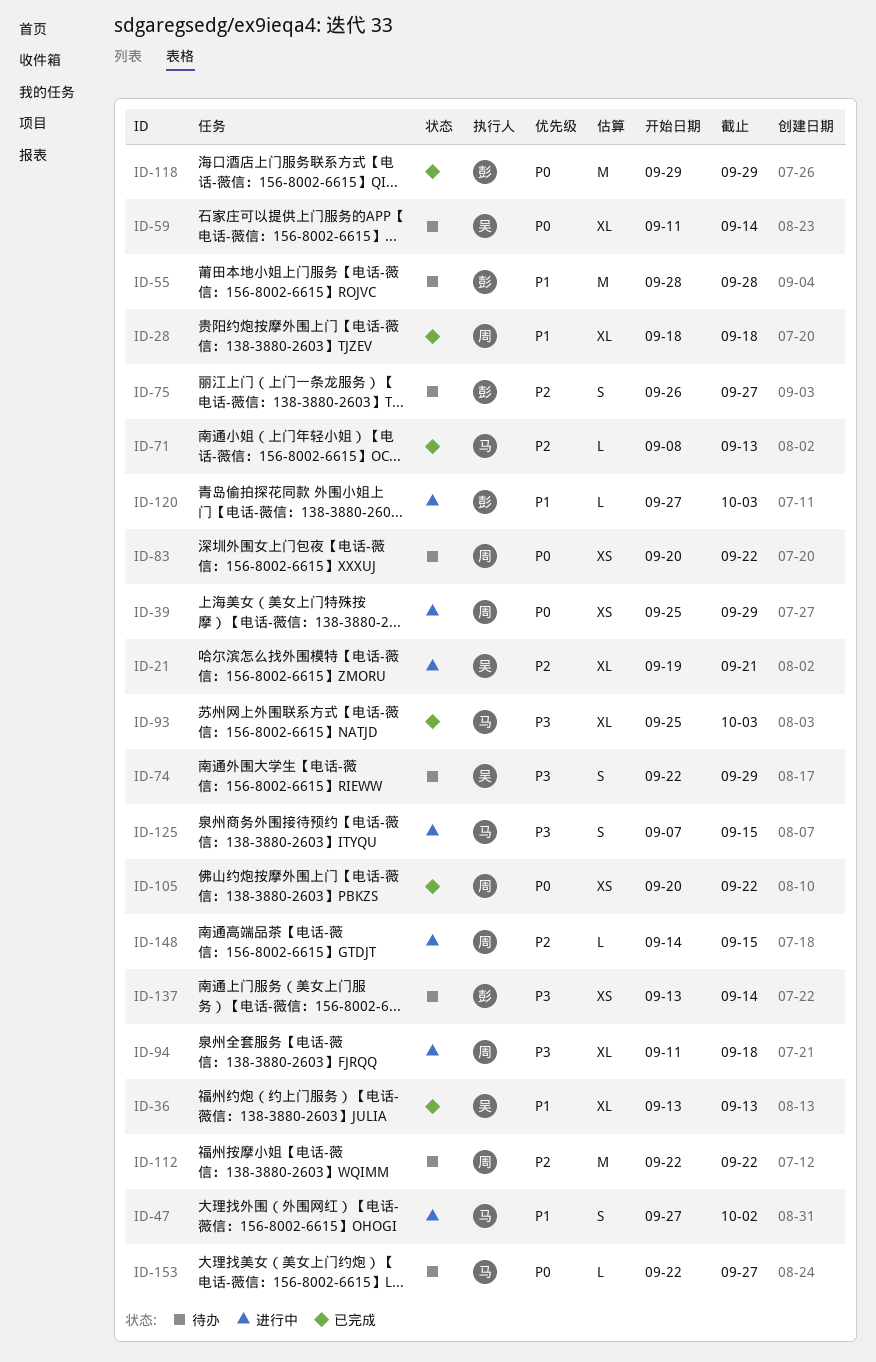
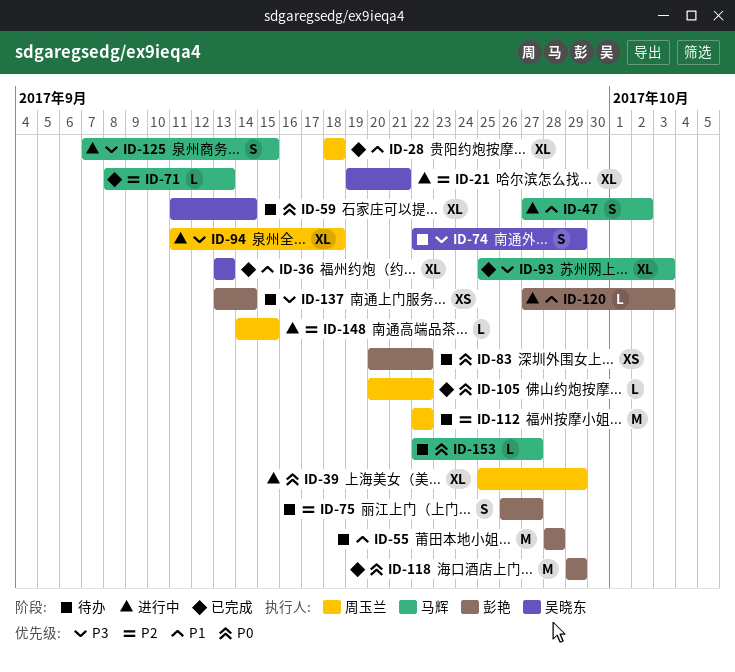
ID-39, estimate: XS -> XL
ID-83, owner: 周玉兰 -> 彭艳
ID-105, estimate: XS -> L

